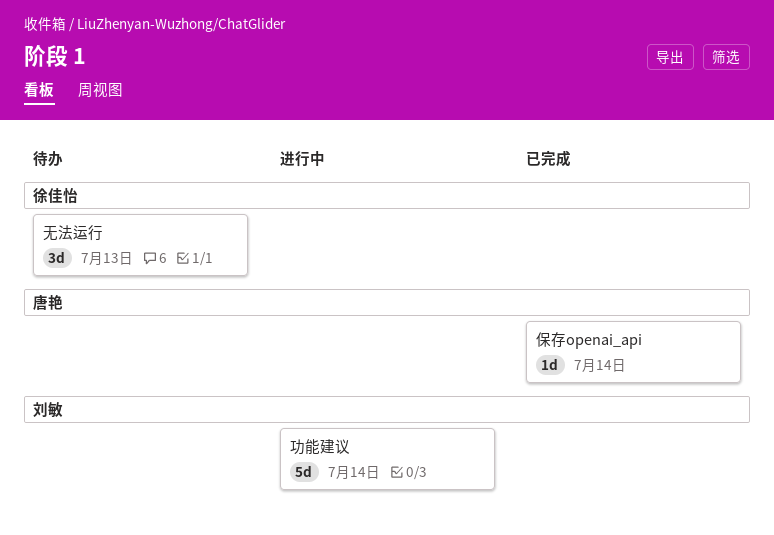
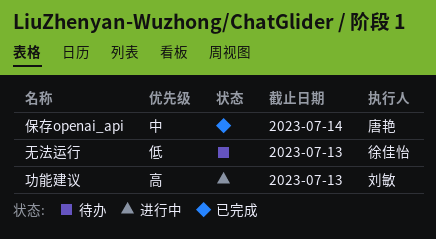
功能建议, due: Jul 14 -> Jul 13

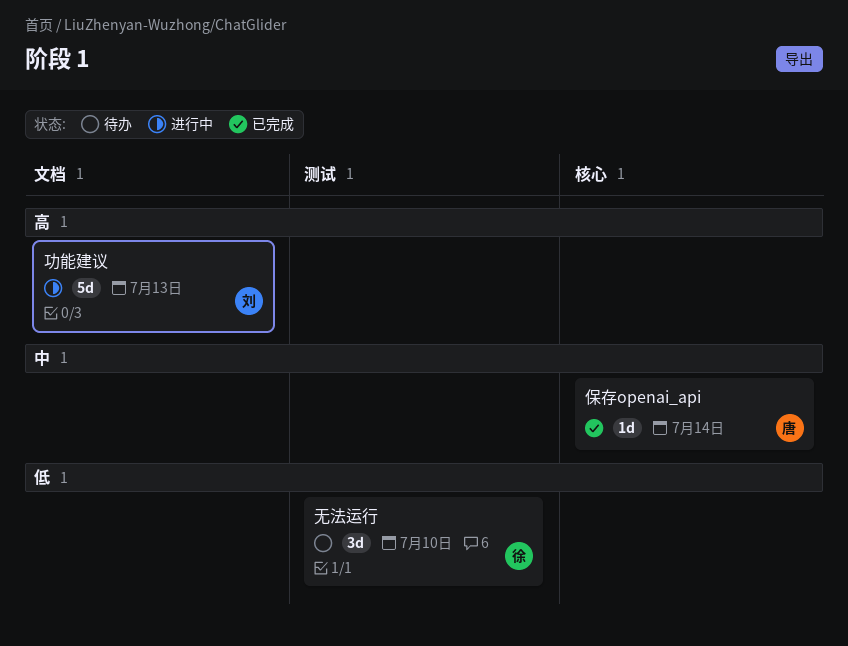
无法运行, due: Jul 13 -> Jul 10

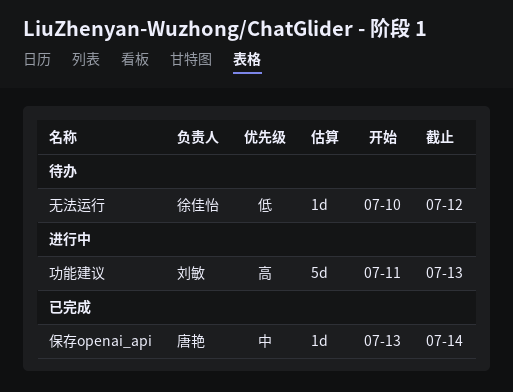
无法运行, estimate: 3d -> 1d
无法运行, due: Jul 10 -> Jul 12

